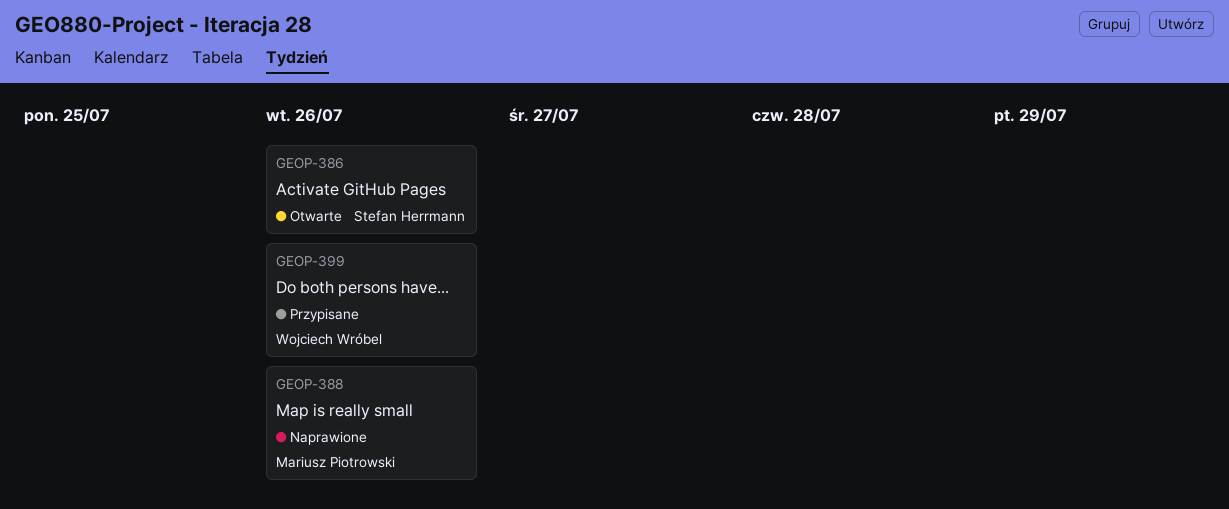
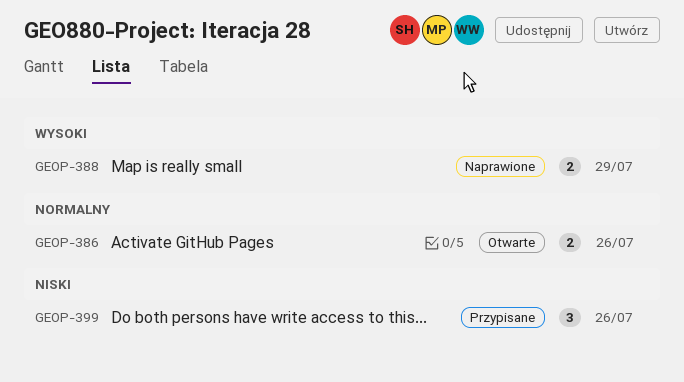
GEOP-388, due: Jul 26 -> Jul 29

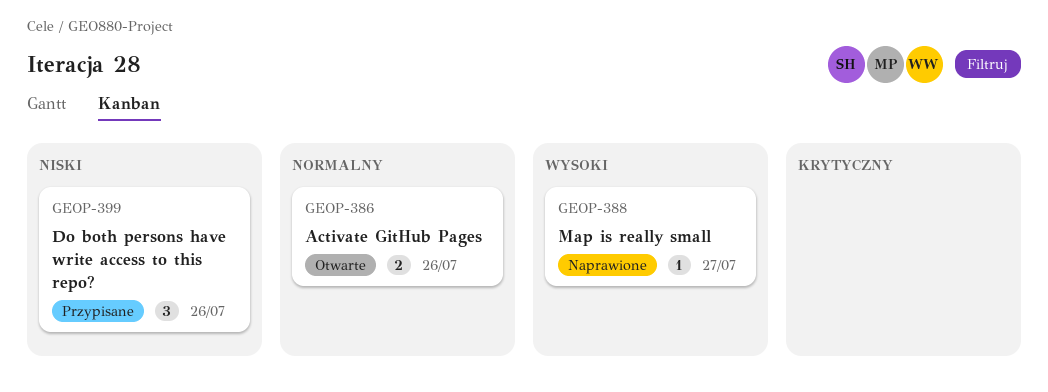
GEOP-388, estimate: 2 -> 1
GEOP-388, due: Jul 29 -> Jul 27

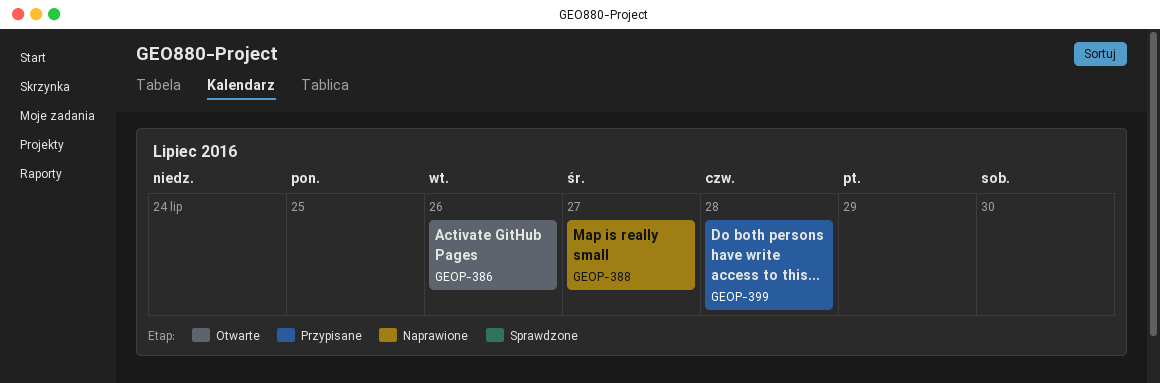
GEOP-399, due: Jul 26 -> Jul 28

